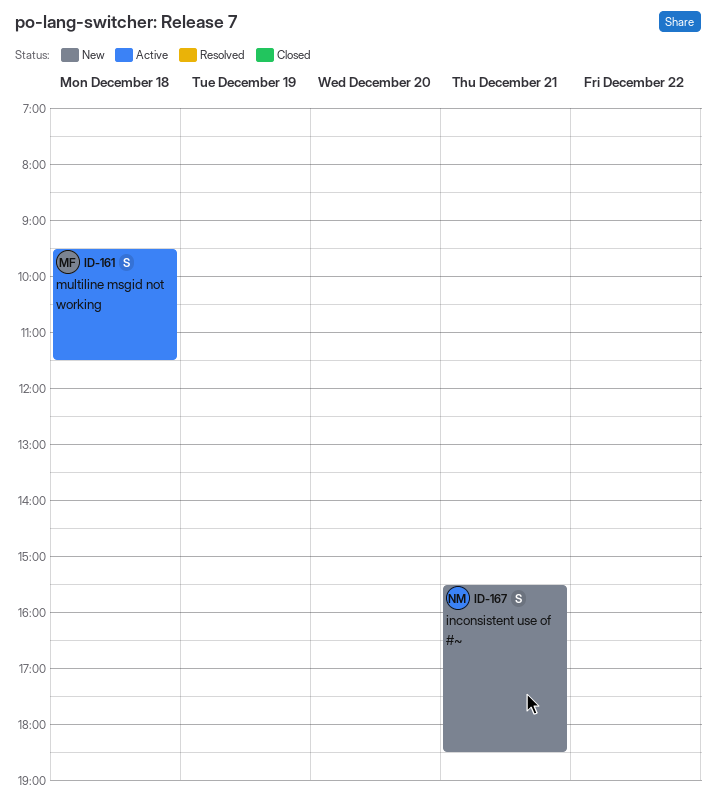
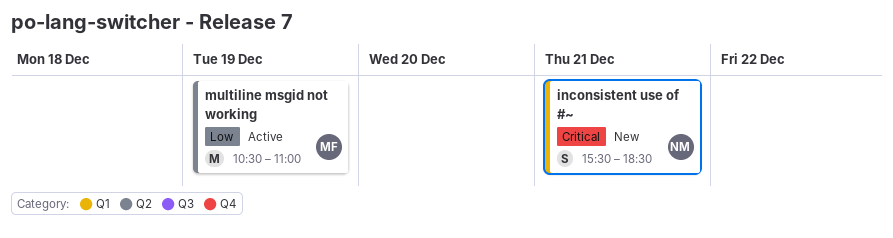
multiline msgid not working, estimate: S -> M
multiline msgid not working, day: Dec 18 -> Dec 19
multiline msgid not working, begins: 09:30 -> 10:30
multiline msgid not working, ends: 11:30 -> 11:00

